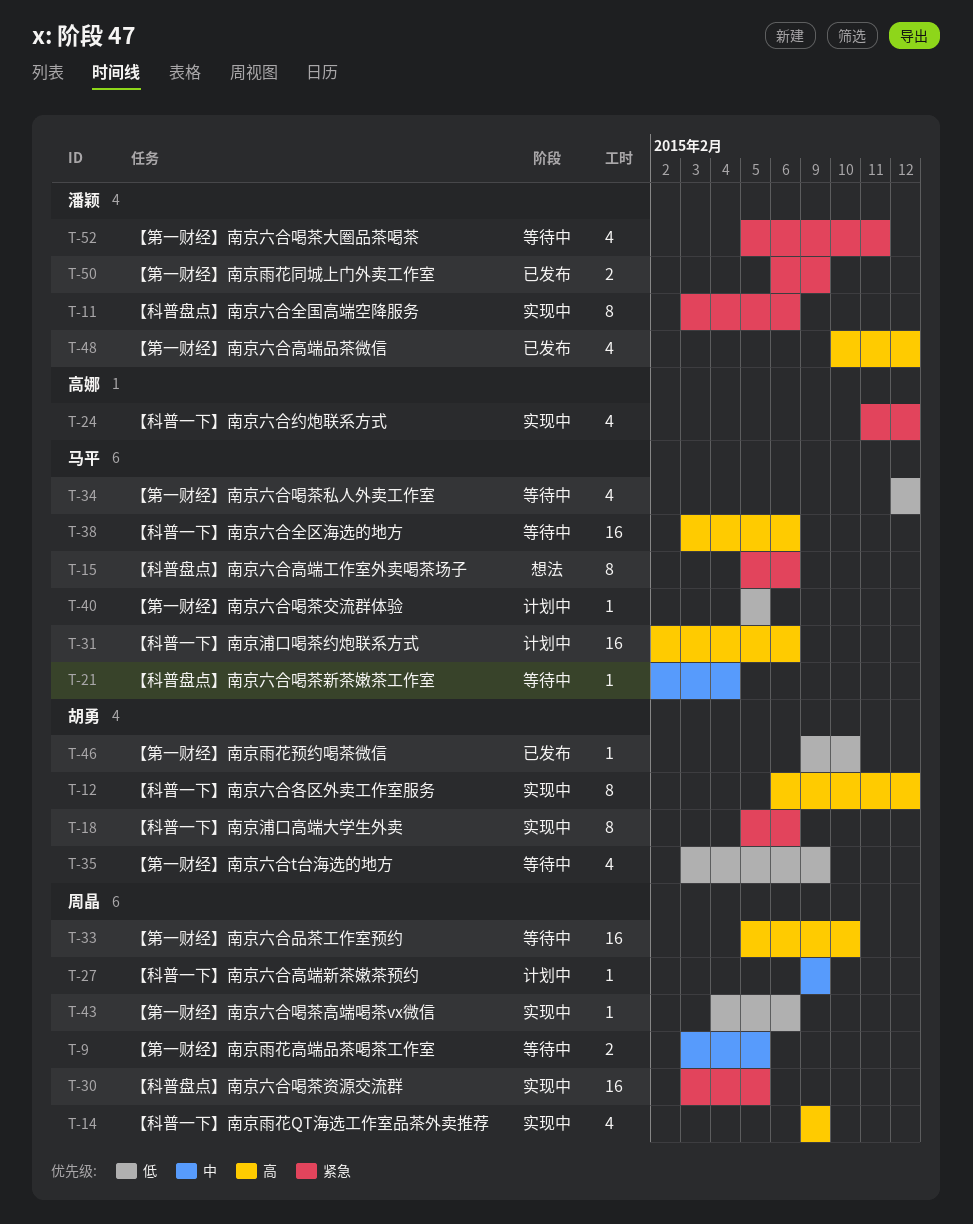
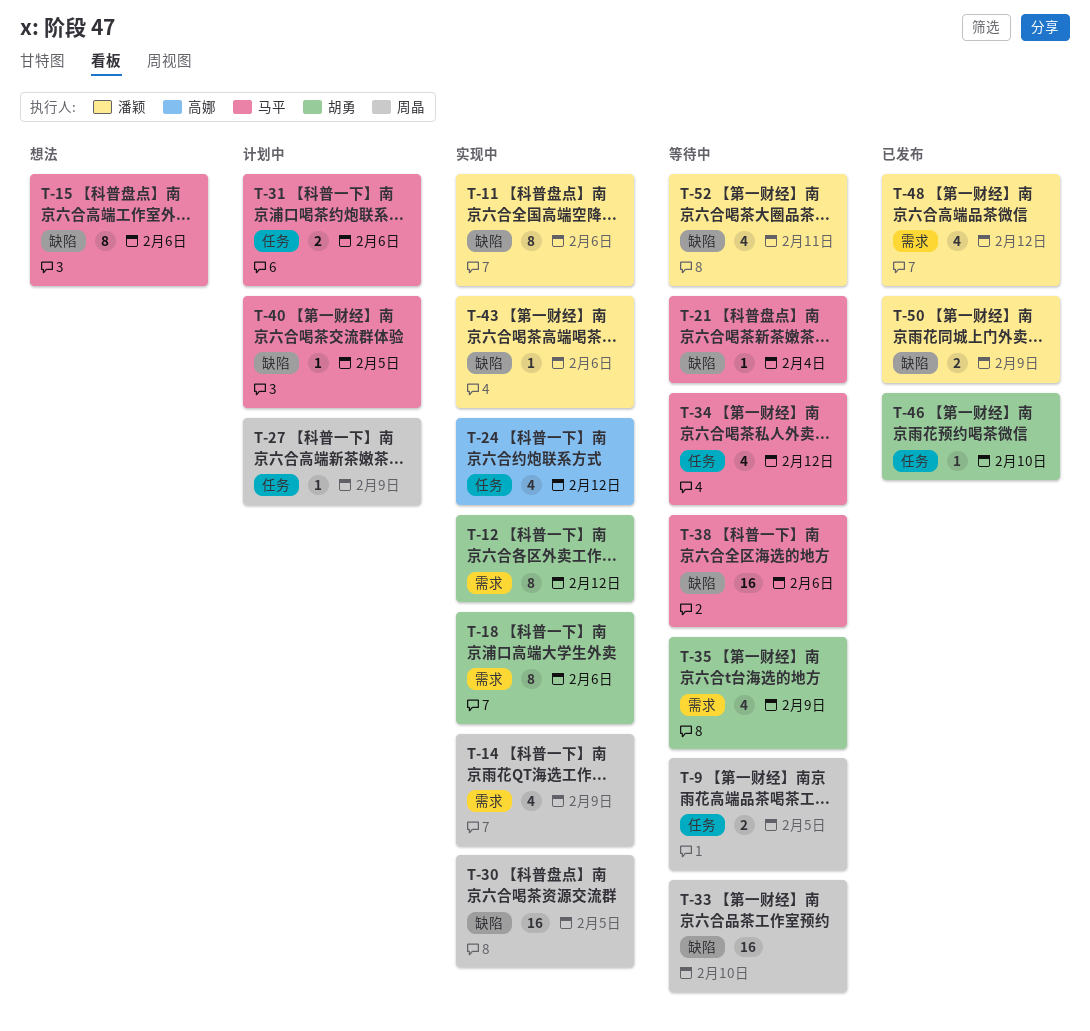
T-31, estimate: 16 -> 2
T-43, owner: 周晶 -> 潘颖

